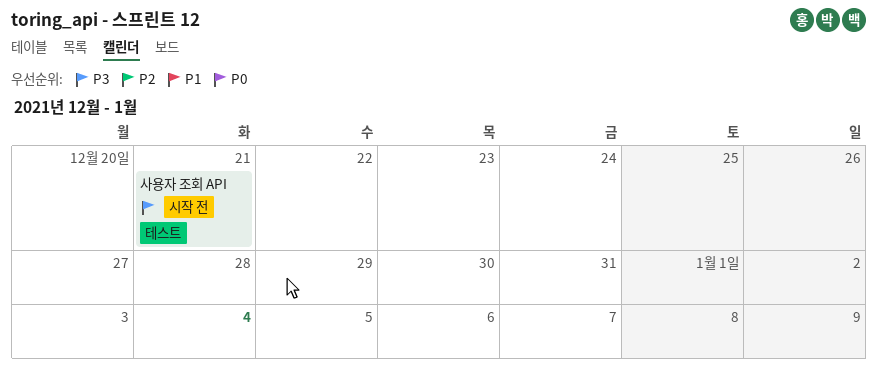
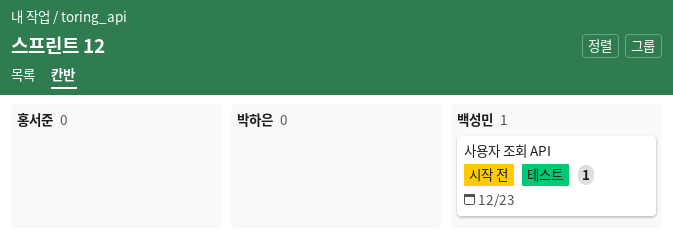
사용자 조회 API, due: Dec 21 -> Dec 23

